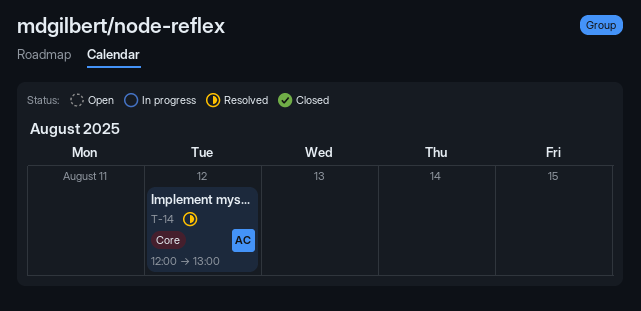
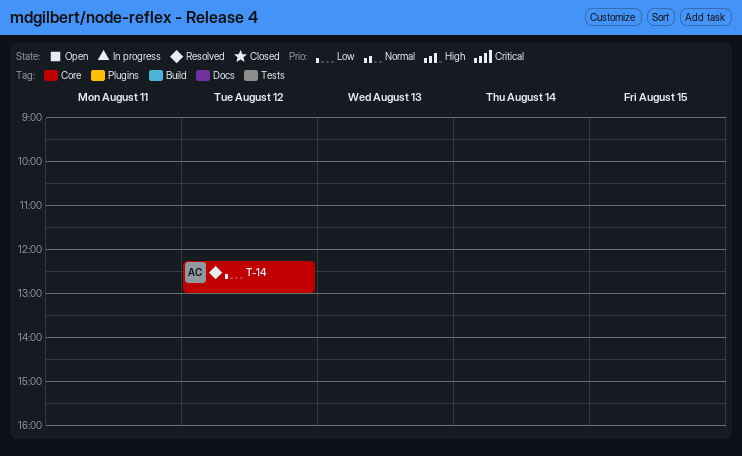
T-14, begins: 12:00 -> 12:15

